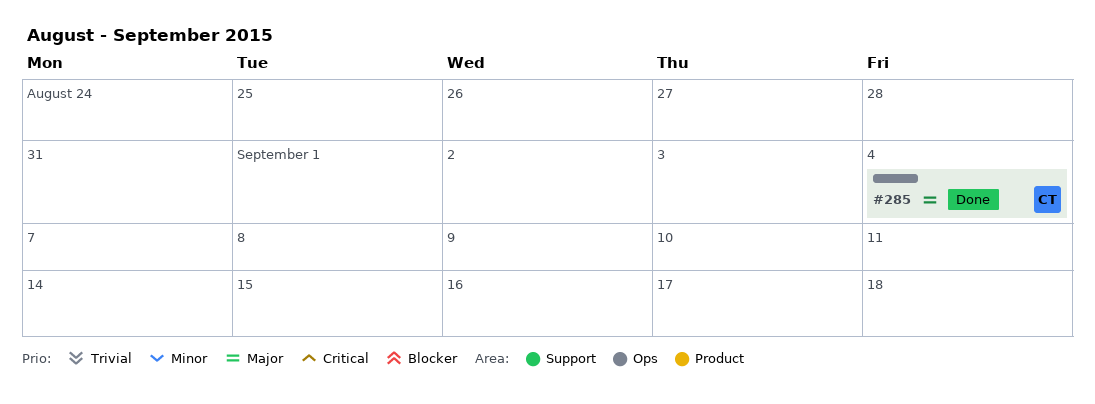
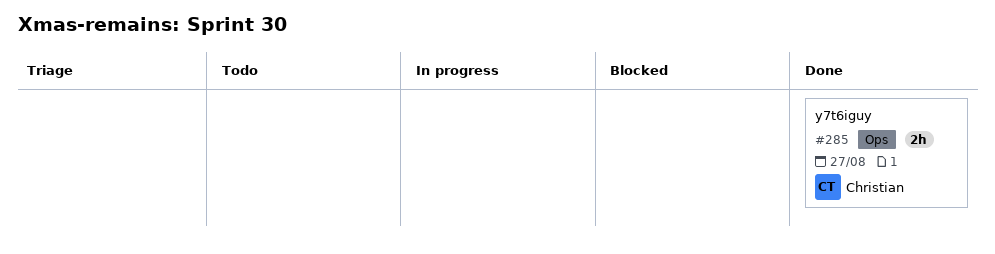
#285, due: Sep 4 -> Aug 27

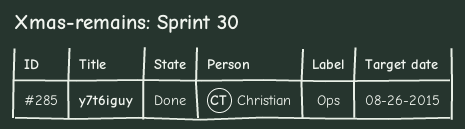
#285, due: Aug 27 -> Aug 26

